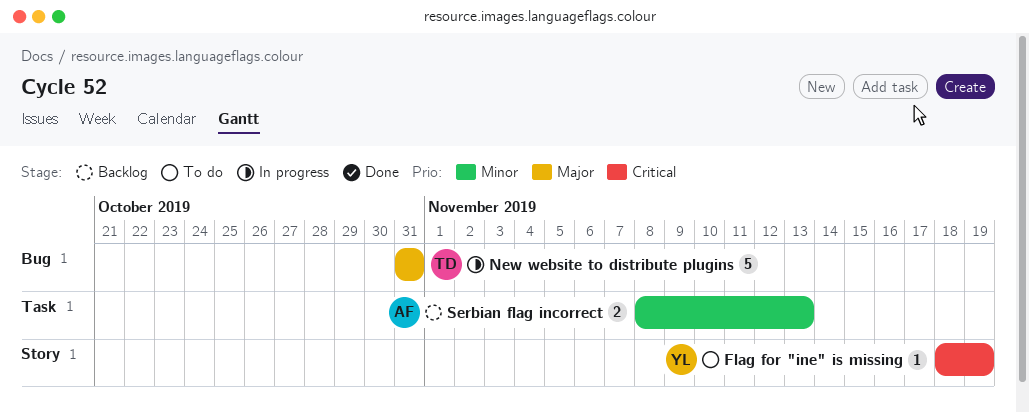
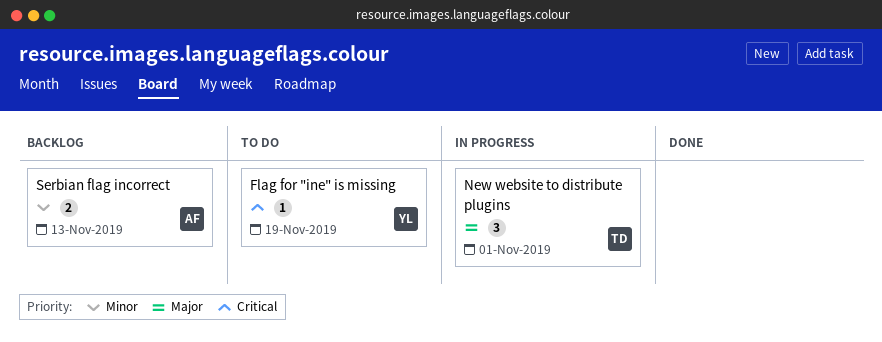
New website to distribute plugins, estimate: 5 -> 3
New website to distribute plugins, due: Oct 31 -> Nov 1

